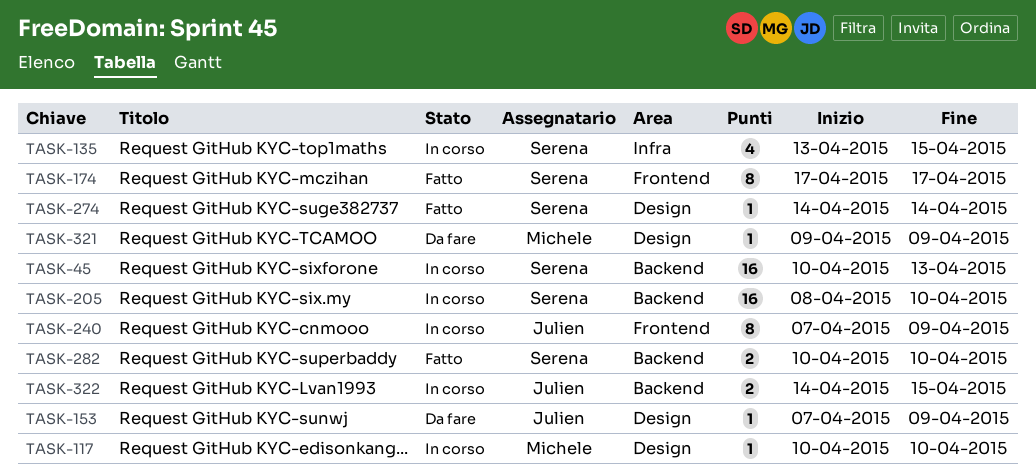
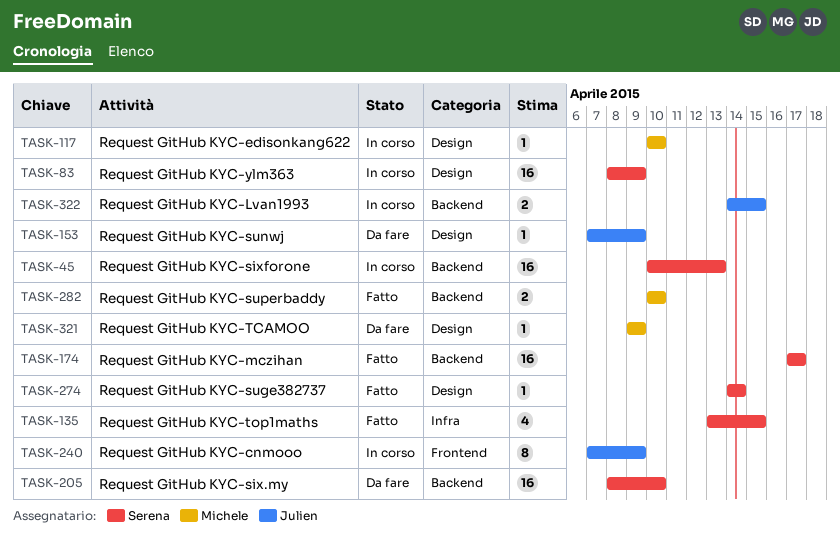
TASK-83: none -> present
TASK-135, status: In corso -> Fatto
TASK-174, label: Frontend -> Backend
TASK-174, estimate: 8 -> 16
TASK-205, status: In corso -> Da fare
TASK-282, owner: Serena -> Michele

